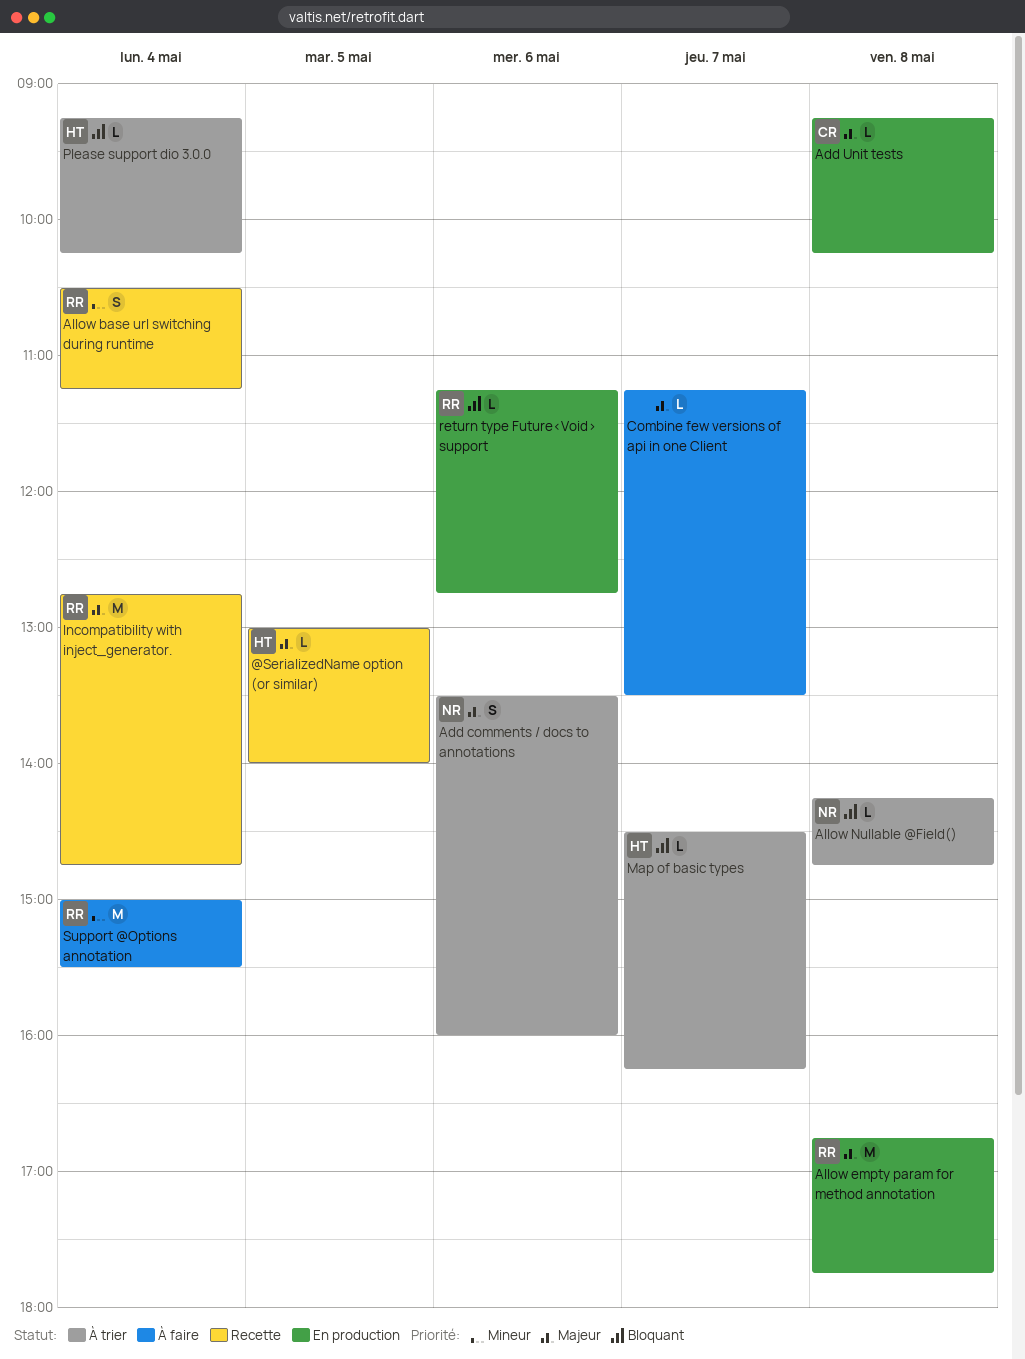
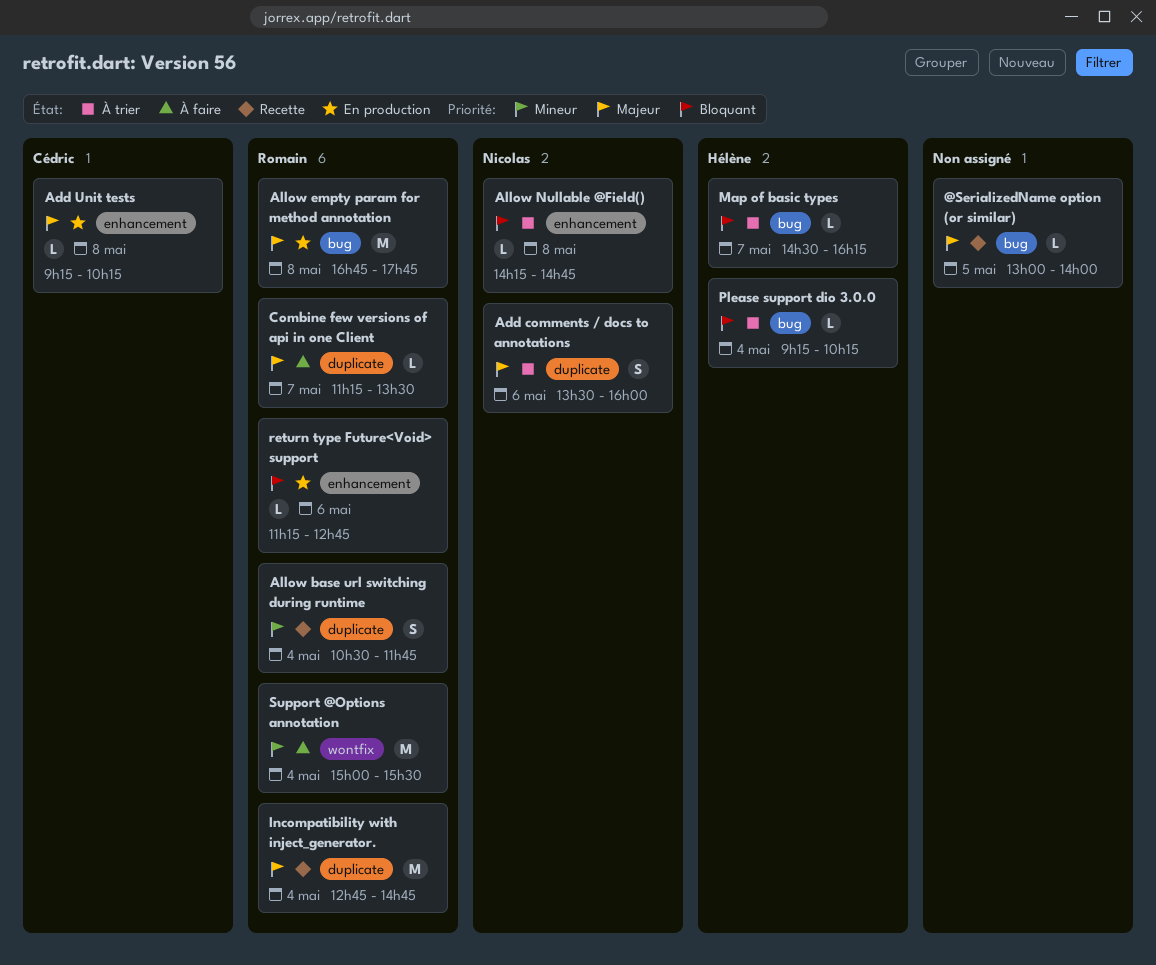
@SerializedName option (or similar), owner: Hélène -> none
Allow base url switching during runtime, ends: 11:15 -> 11:45
Combine few versions of api in one Client, owner: none -> Romain

